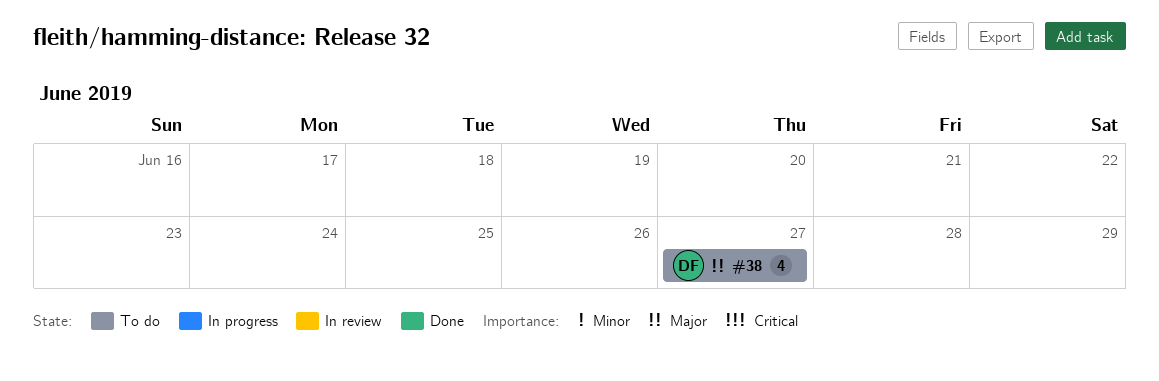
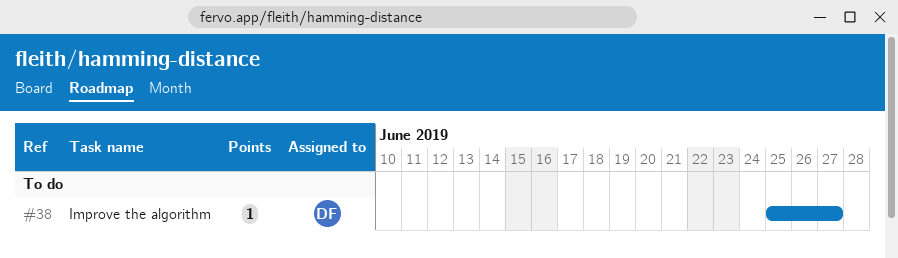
#38, estimate: 4 -> 1
#38, start: Jun 27 -> Jun 25

